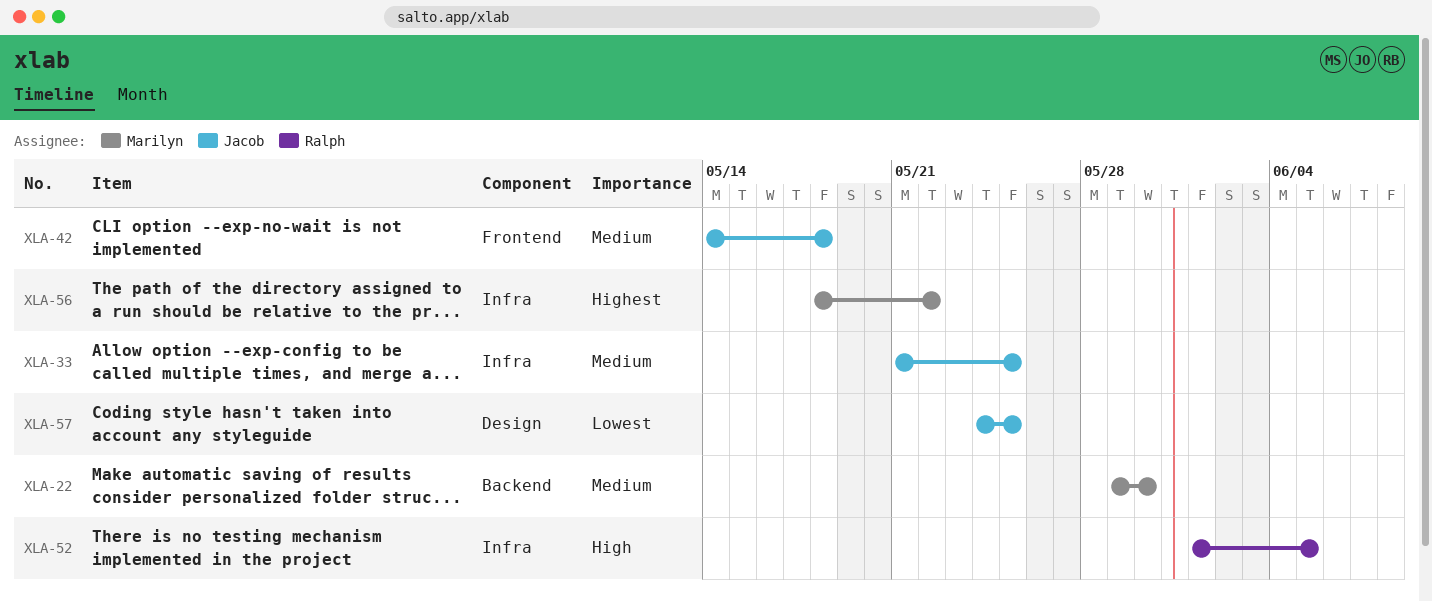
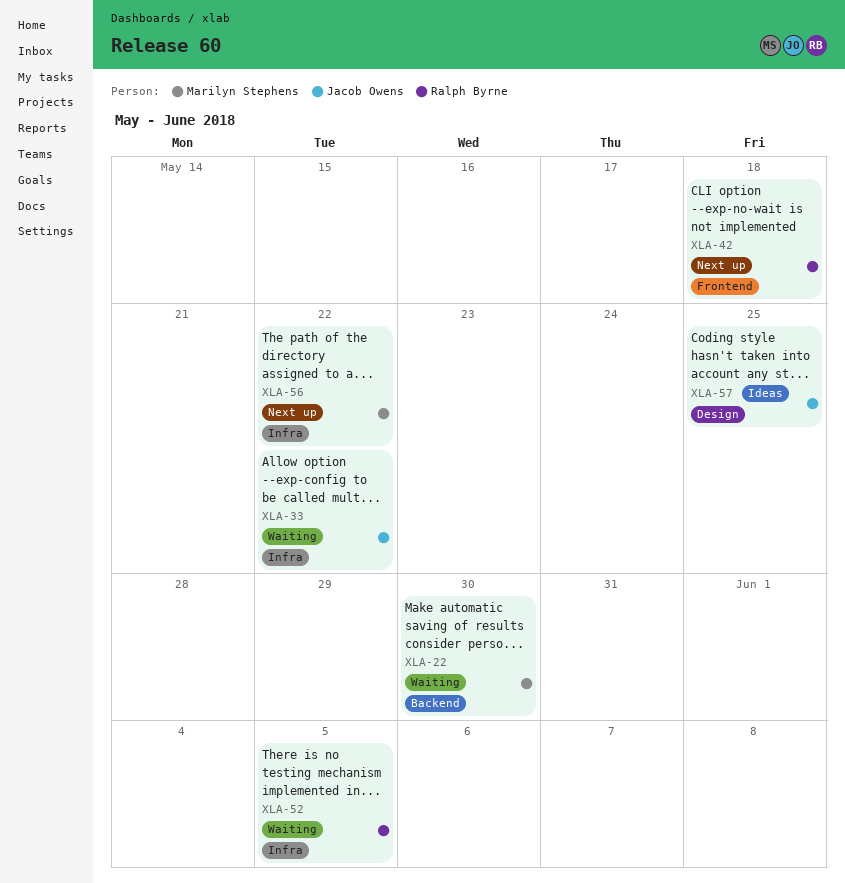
XLA-33, due: May 25 -> May 22
XLA-42, owner: Jacob Owens -> Ralph Byrne

